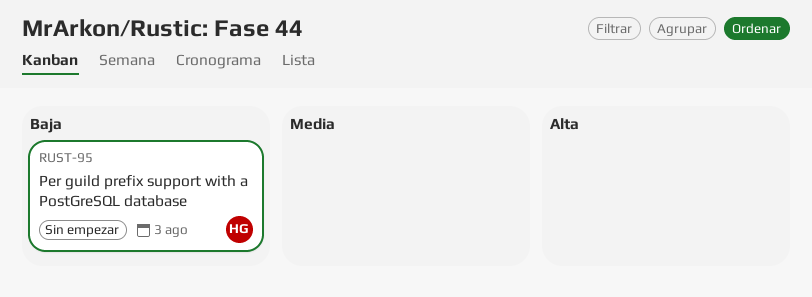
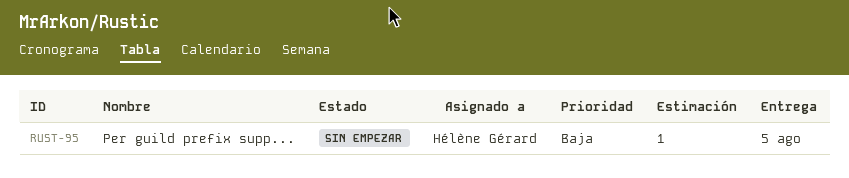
RUST-95, due: Aug 3 -> Aug 5

